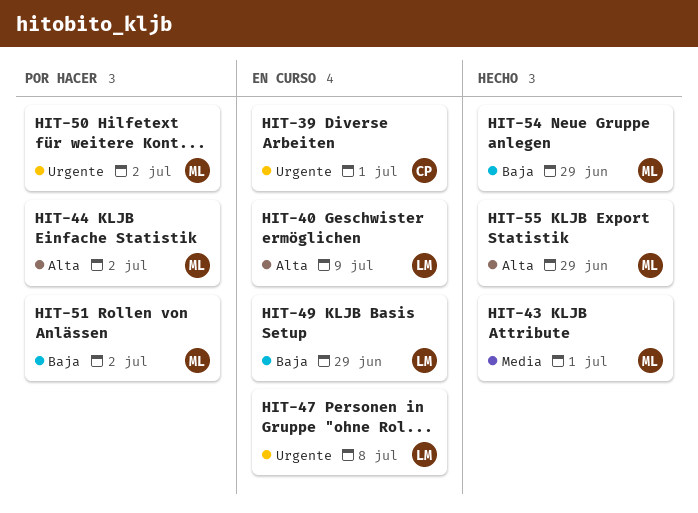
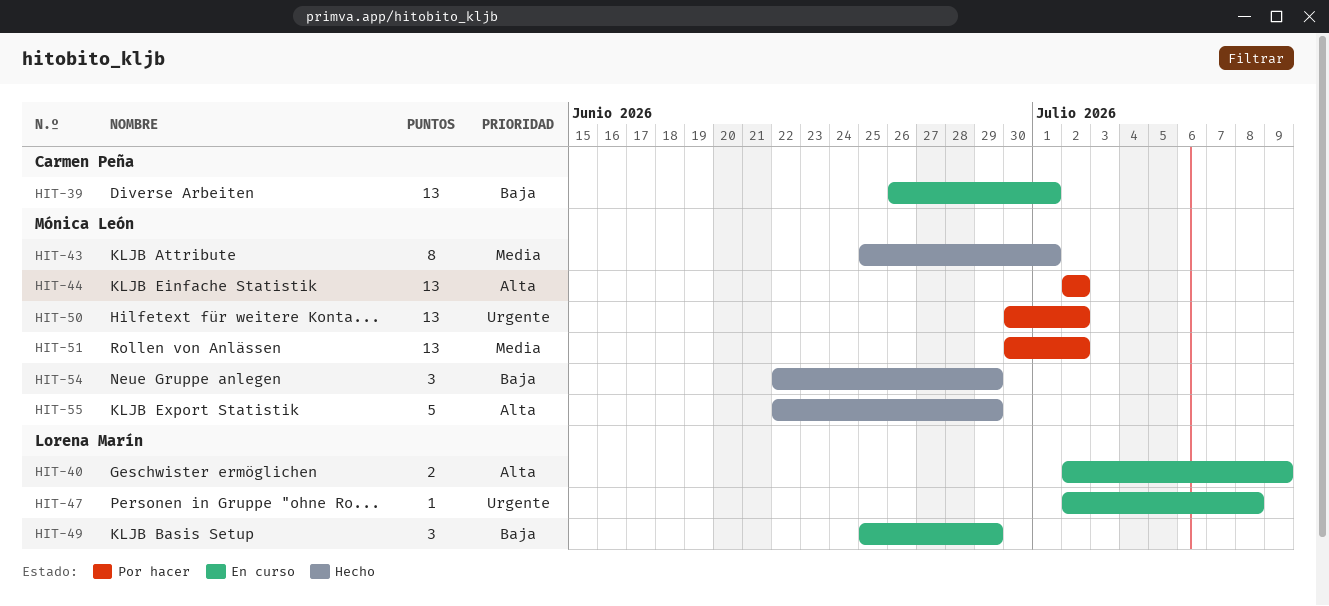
HIT-39, priority: Urgente -> Baja
HIT-51, priority: Baja -> Media

